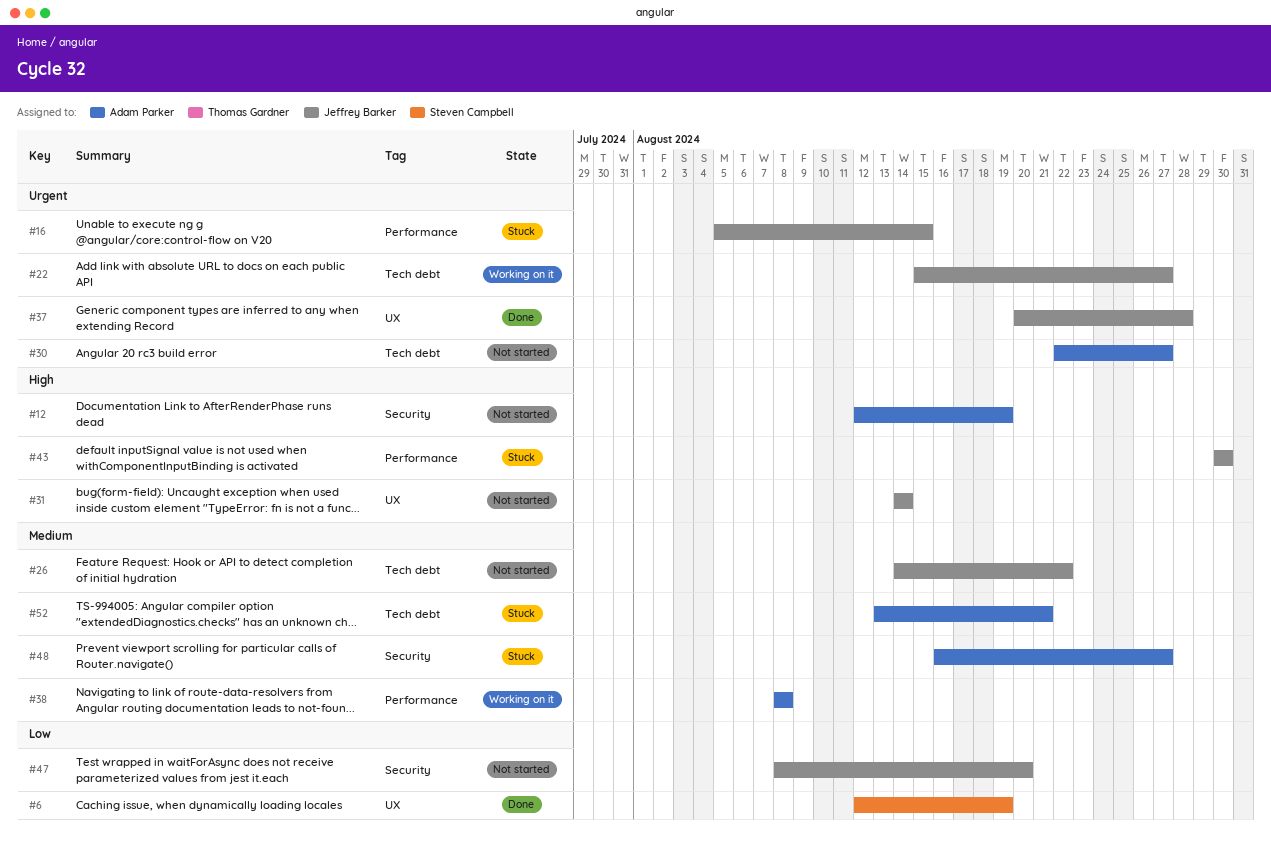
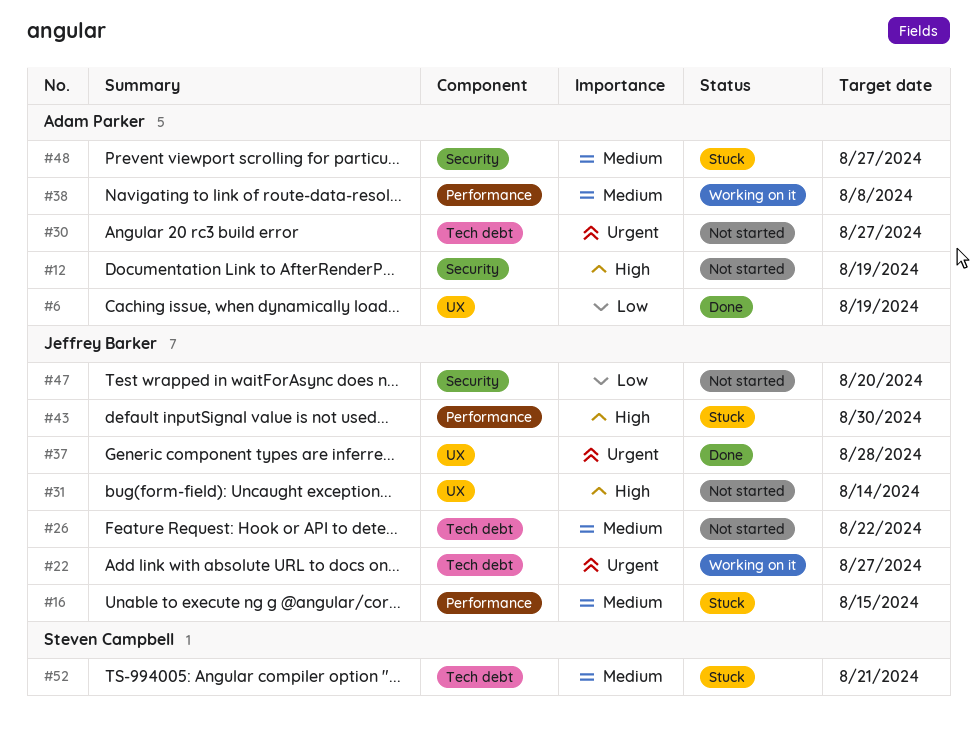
#6, owner: Steven Campbell -> Adam Parker
#16, priority: Urgent -> Medium
#52, owner: Adam Parker -> Steven Campbell

